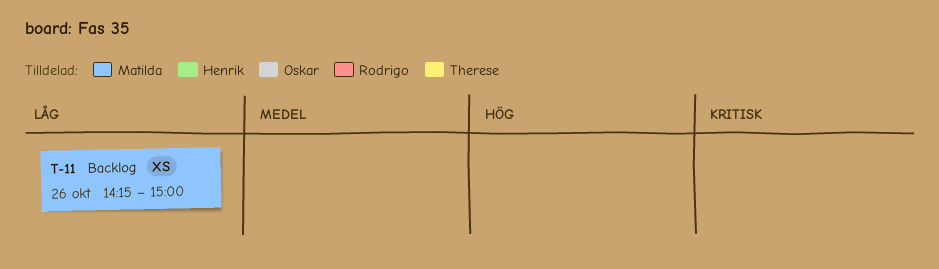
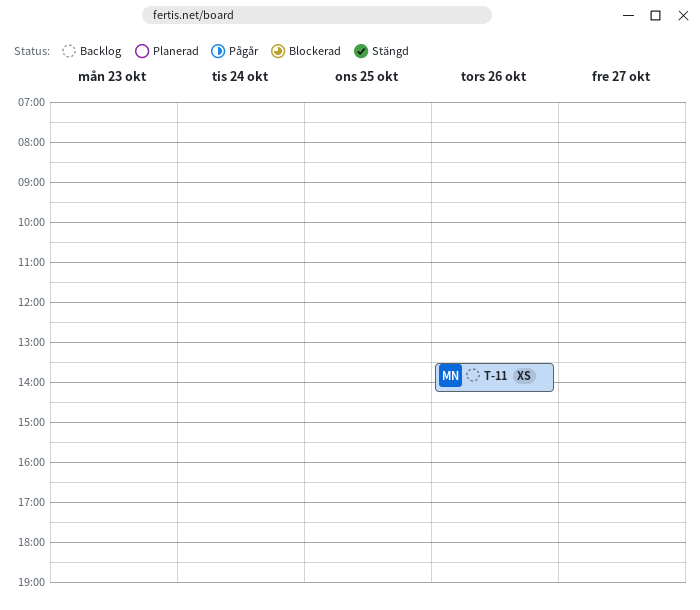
T-11, begins: 14:15 -> 13:30
T-11, ends: 15:00 -> 14:15

